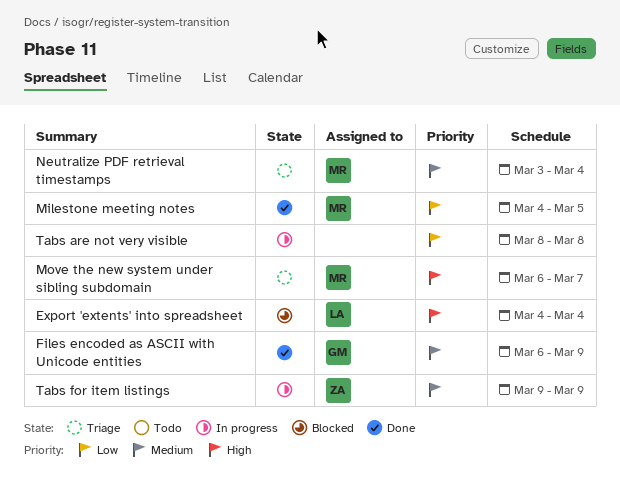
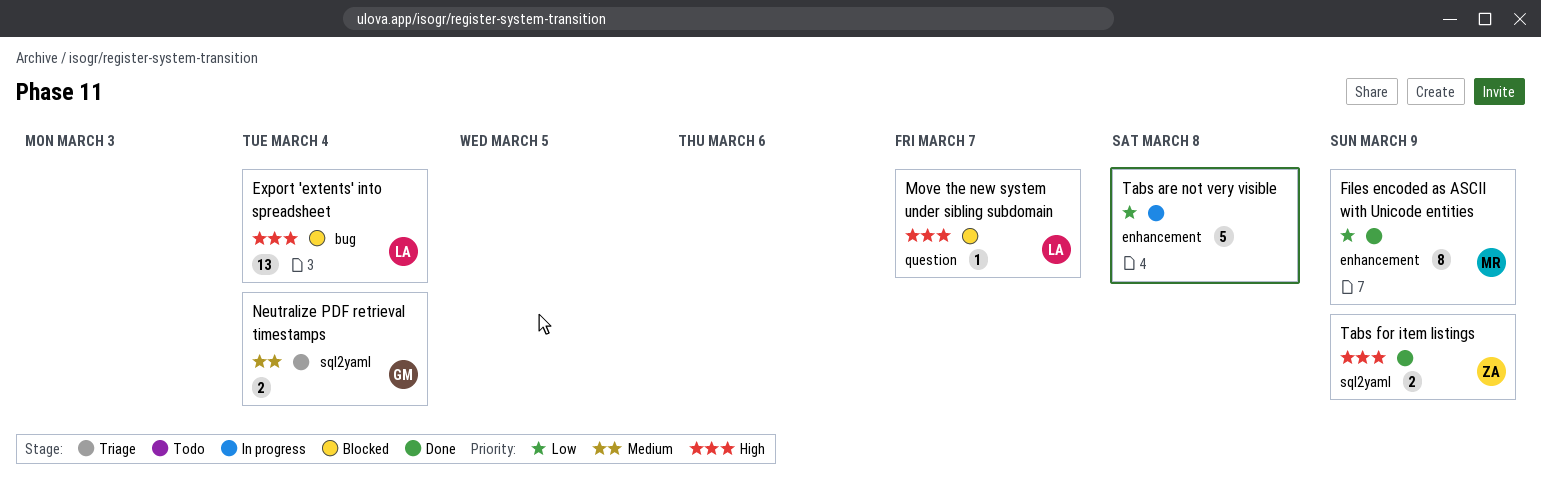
Files encoded as ASCII with Unicode entities, owner: GM -> MR
Files encoded as ASCII with Unicode entities, priority: Medium -> Low
Milestone meeting notes: present -> none
Move the new system under sibling subdomain, status: Triage -> Blocked
Move the new system under sibling subdomain, owner: MR -> LA
Neutralize PDF retrieval timestamps, owner: MR -> GM
Tabs for item listings, status: In progress -> Done
Tabs for item listings, priority: Medium -> High

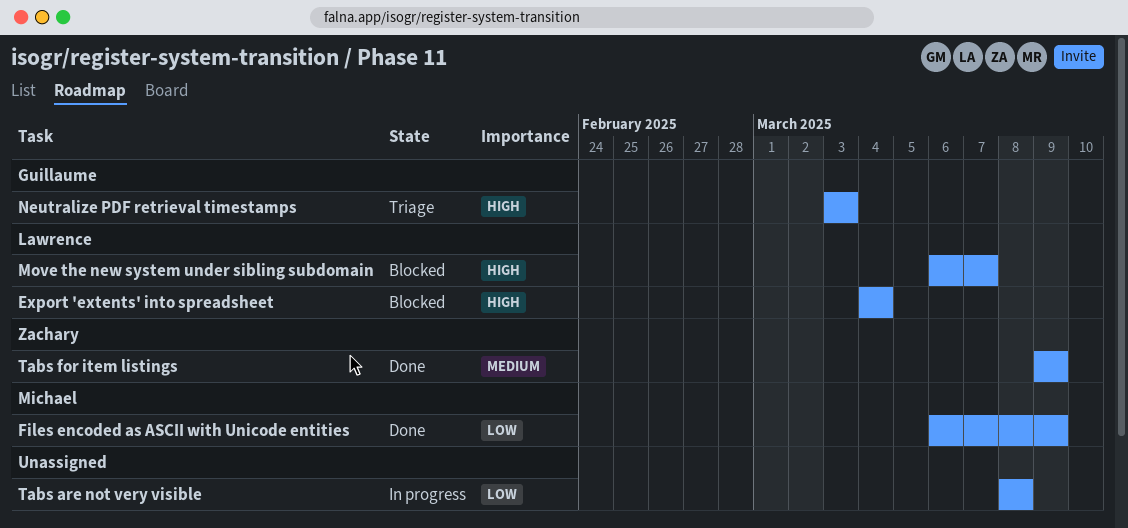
Neutralize PDF retrieval timestamps, priority: Medium -> High
Neutralize PDF retrieval timestamps, due: Mar 4 -> Mar 3
Tabs for item listings, priority: High -> Medium

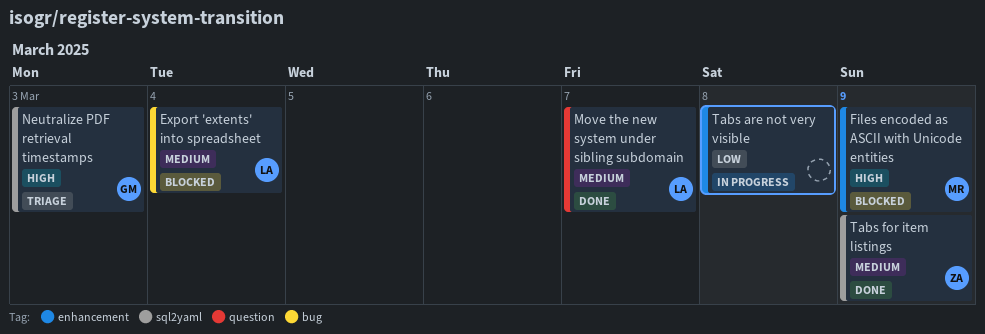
Export 'extents' into spreadsheet, priority: High -> Medium
Files encoded as ASCII with Unicode entities, status: Done -> Blocked
Files encoded as ASCII with Unicode entities, priority: Low -> High
Move the new system under sibling subdomain, status: Blocked -> Done
Move the new system under sibling subdomain, priority: High -> Medium

